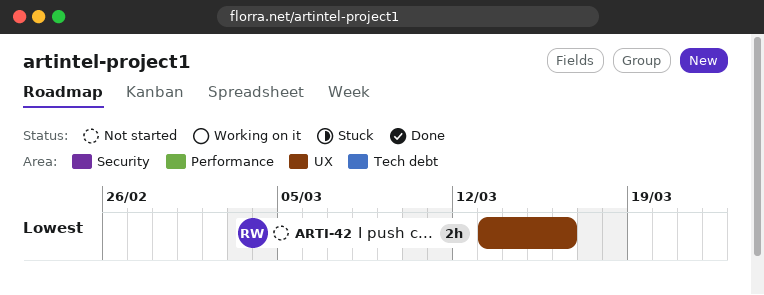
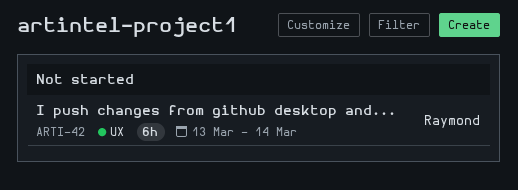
ARTI-42, estimate: 2h -> 6h
ARTI-42, due: Mar 16 -> Mar 14

